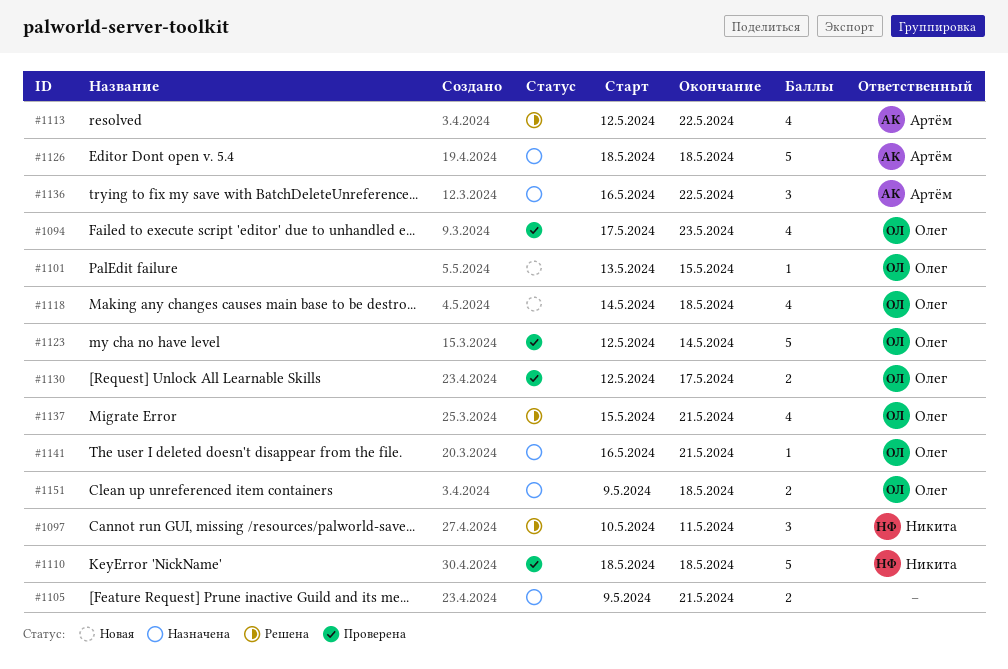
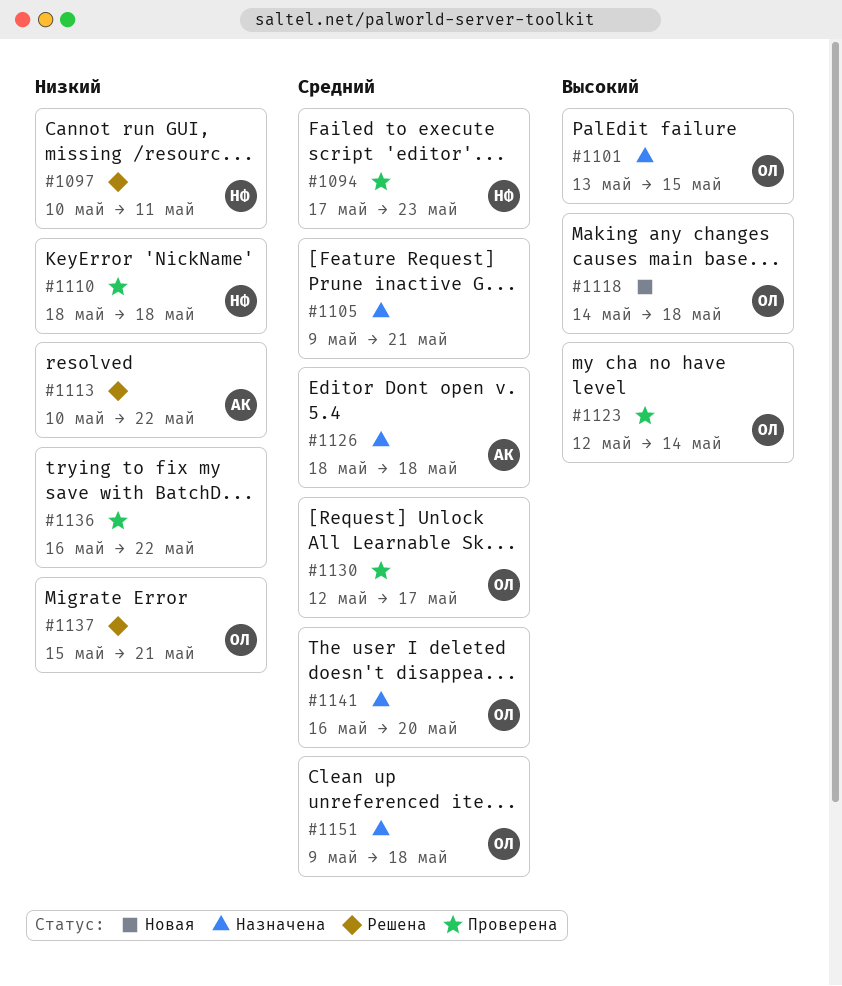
#1094, owner: Олег -> Никита
#1101, status: Новая -> Назначена
#1113, start: May 12 -> May 10
#1136, status: Назначена -> Проверена
#1136, owner: Артём -> none
#1141, due: May 21 -> May 20

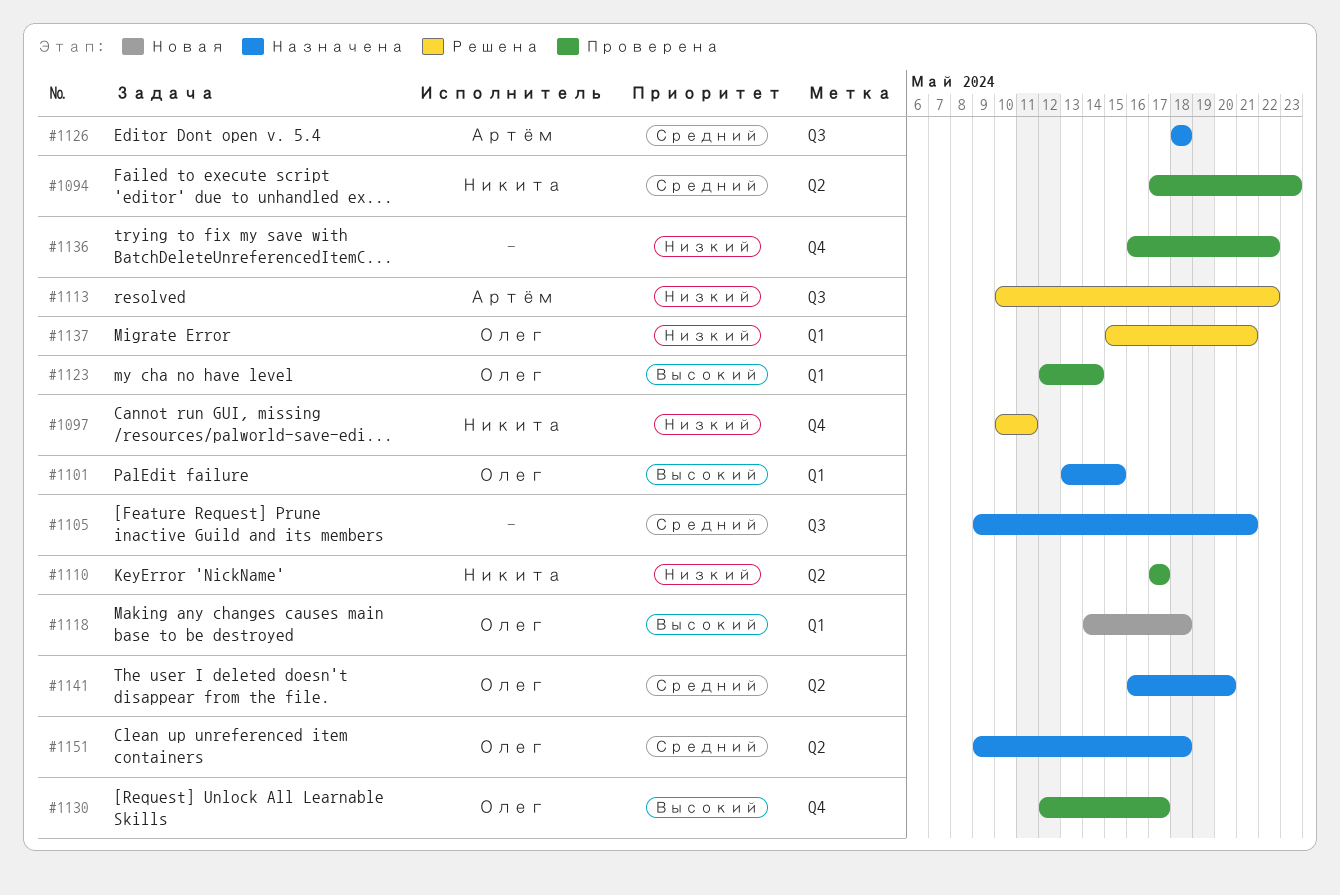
#1110, start: May 18 -> May 17
#1110, due: May 18 -> May 17
#1130, priority: Средний -> Высокий

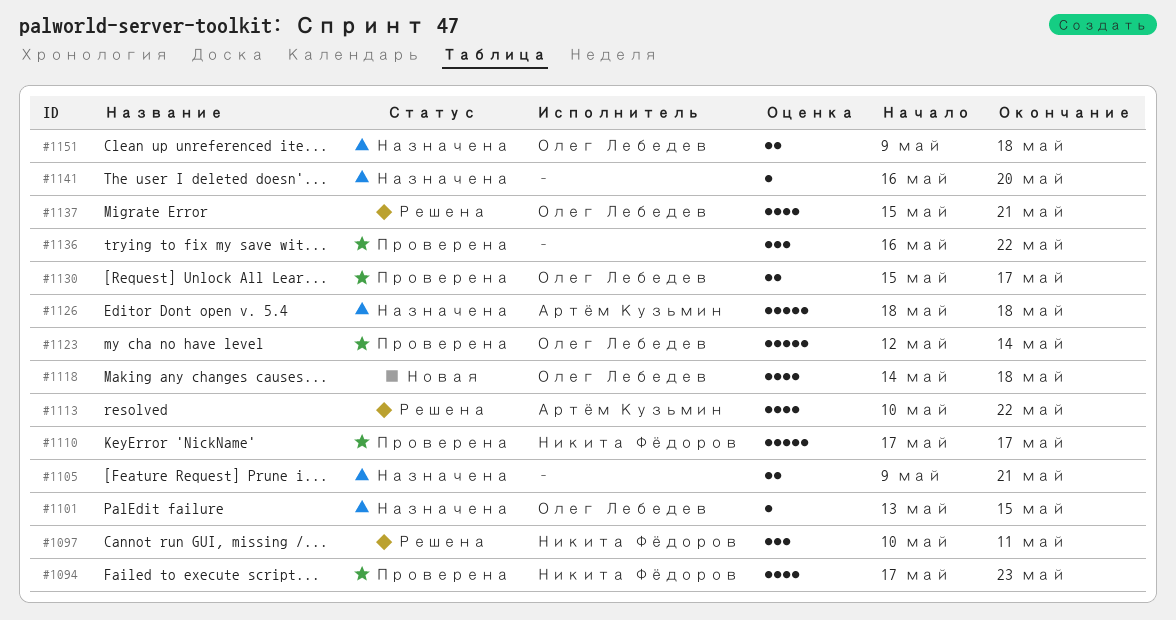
#1130, start: May 12 -> May 15
#1141, owner: Олег Лебедев -> none

